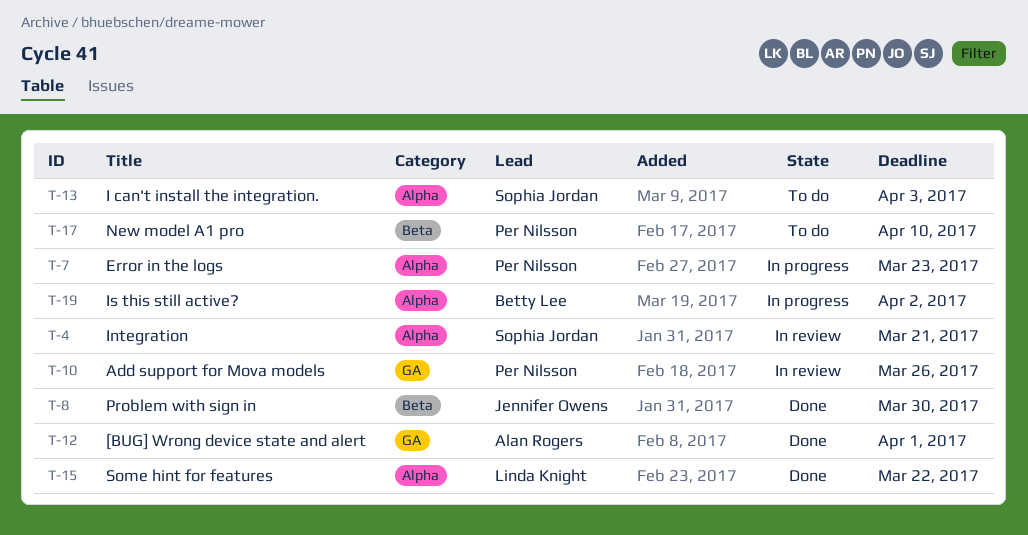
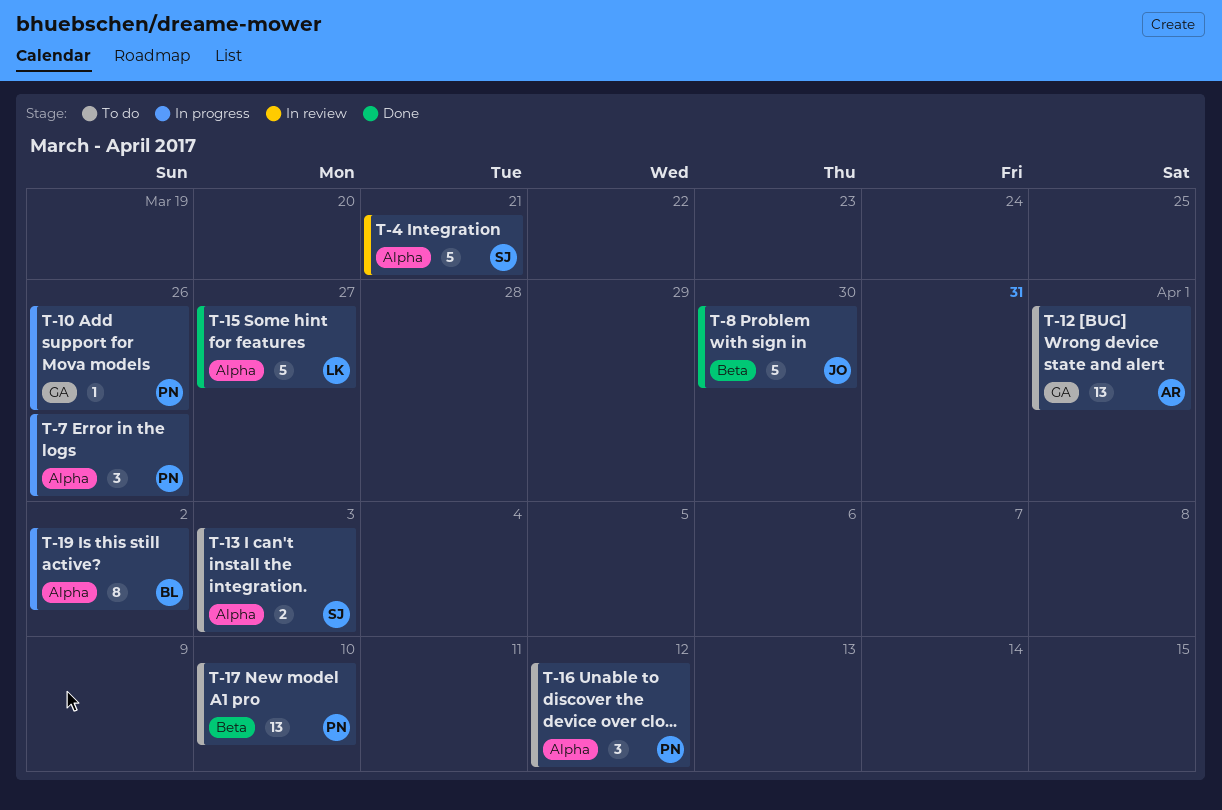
T-7, due: Mar 23 -> Mar 26
T-10, status: In review -> In progress
T-12, status: Done -> To do
T-15, due: Mar 22 -> Mar 27
T-16: none -> present

